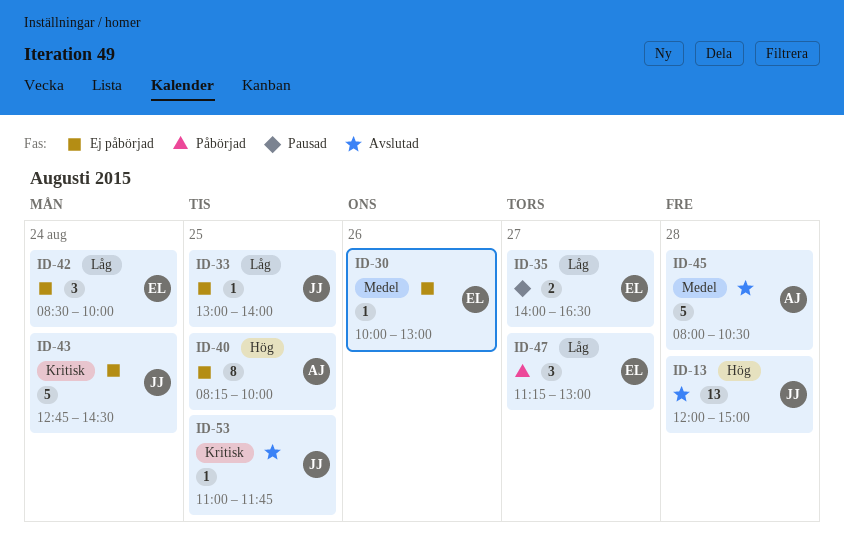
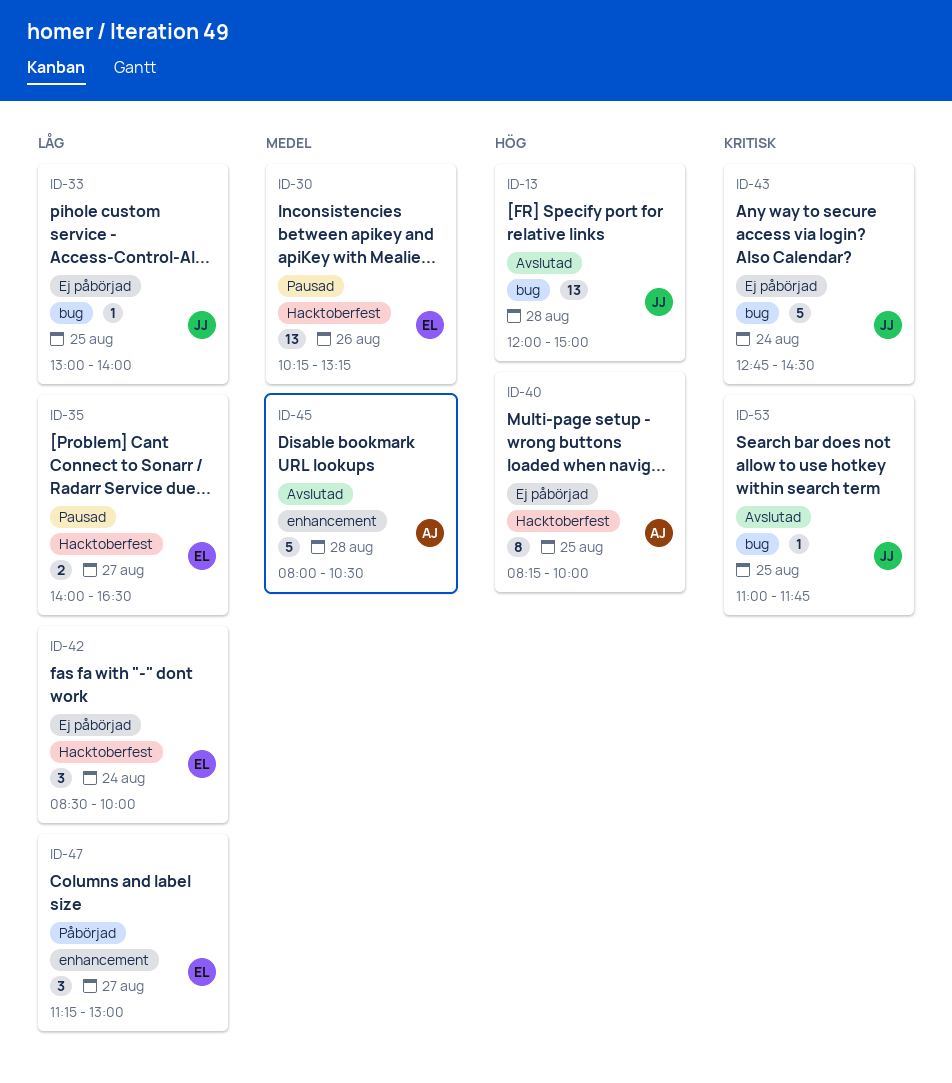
ID-30, status: Ej påbörjad -> Pausad
ID-30, estimate: 1 -> 13
ID-30, begins: 10:00 -> 10:15
ID-30, ends: 13:00 -> 13:15

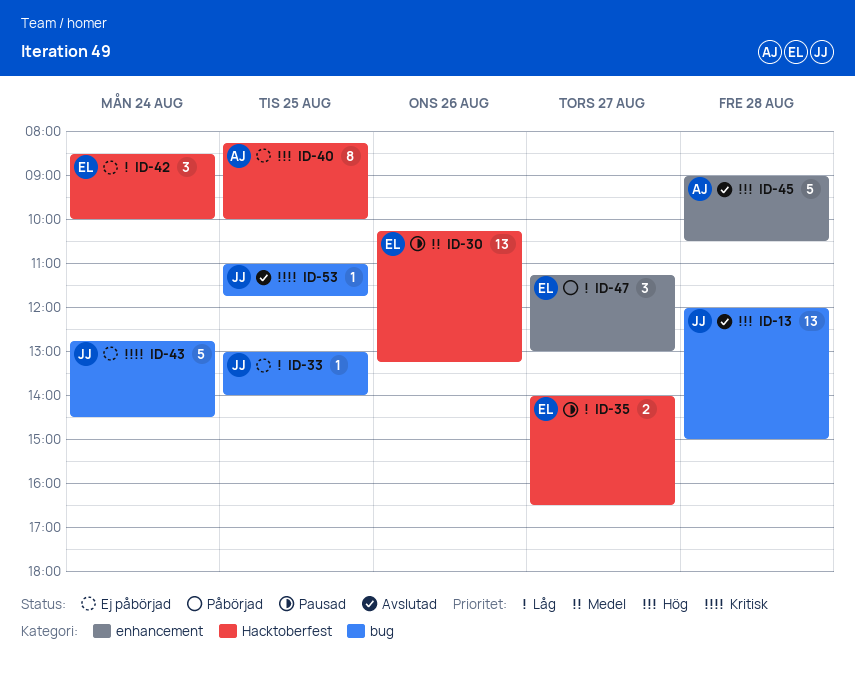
ID-45, priority: Medel -> Hög
ID-45, begins: 08:00 -> 09:00

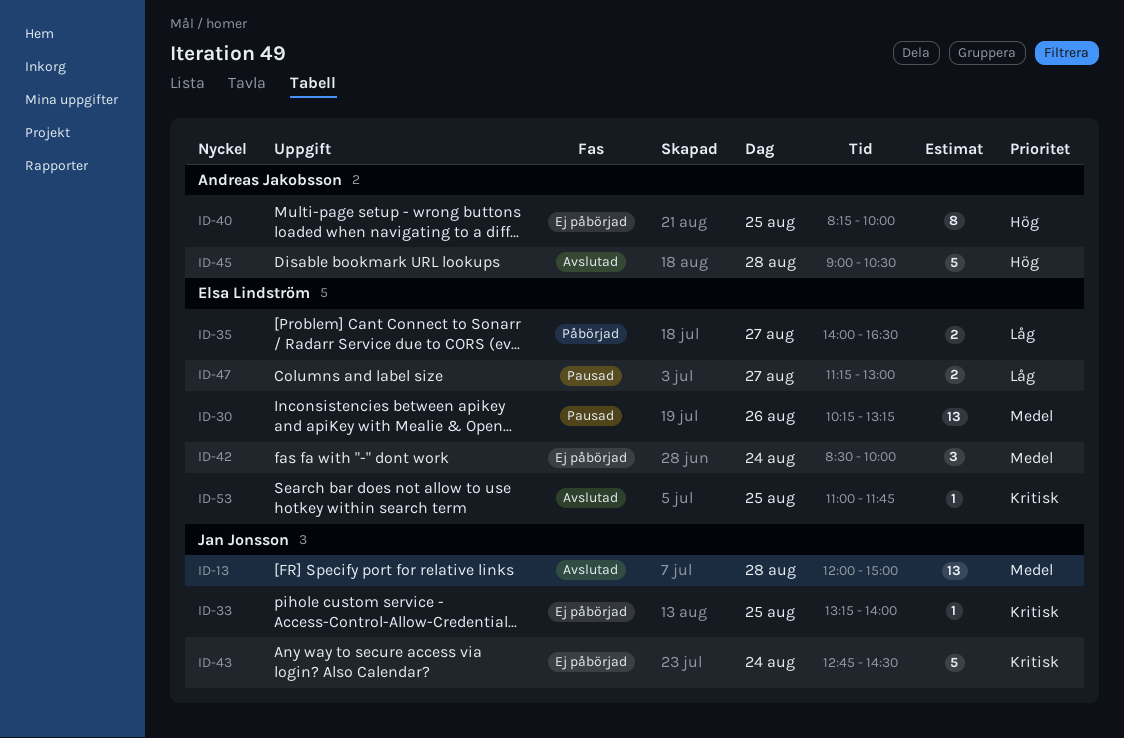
ID-13, priority: Hög -> Medel
ID-33, priority: Låg -> Kritisk
ID-33, begins: 13:00 -> 13:15
ID-35, status: Pausad -> Påbörjad
ID-42, priority: Låg -> Medel
ID-47, status: Påbörjad -> Pausad
ID-47, estimate: 3 -> 2
ID-53, owner: Jan Jonsson -> Elsa Lindström

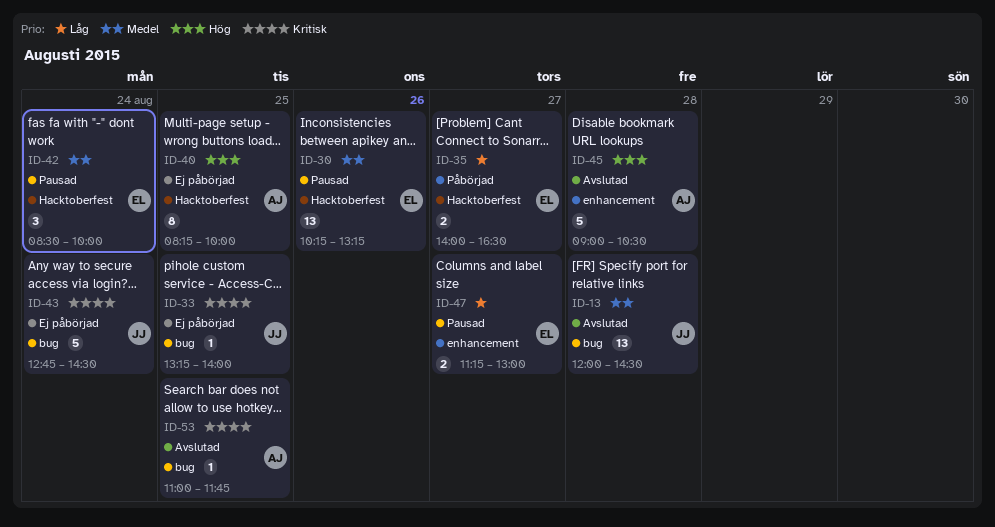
ID-13, ends: 15:00 -> 14:30
ID-42, status: Ej påbörjad -> Pausad
ID-53, owner: Elsa Lindström -> Andreas Jakobsson

